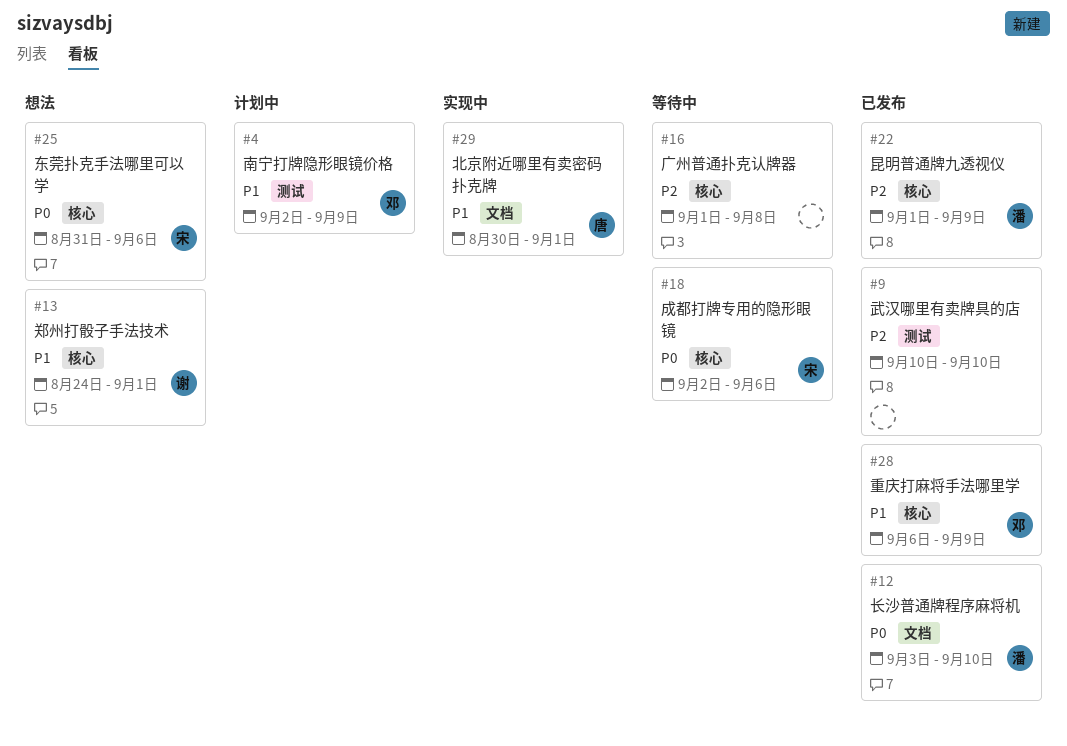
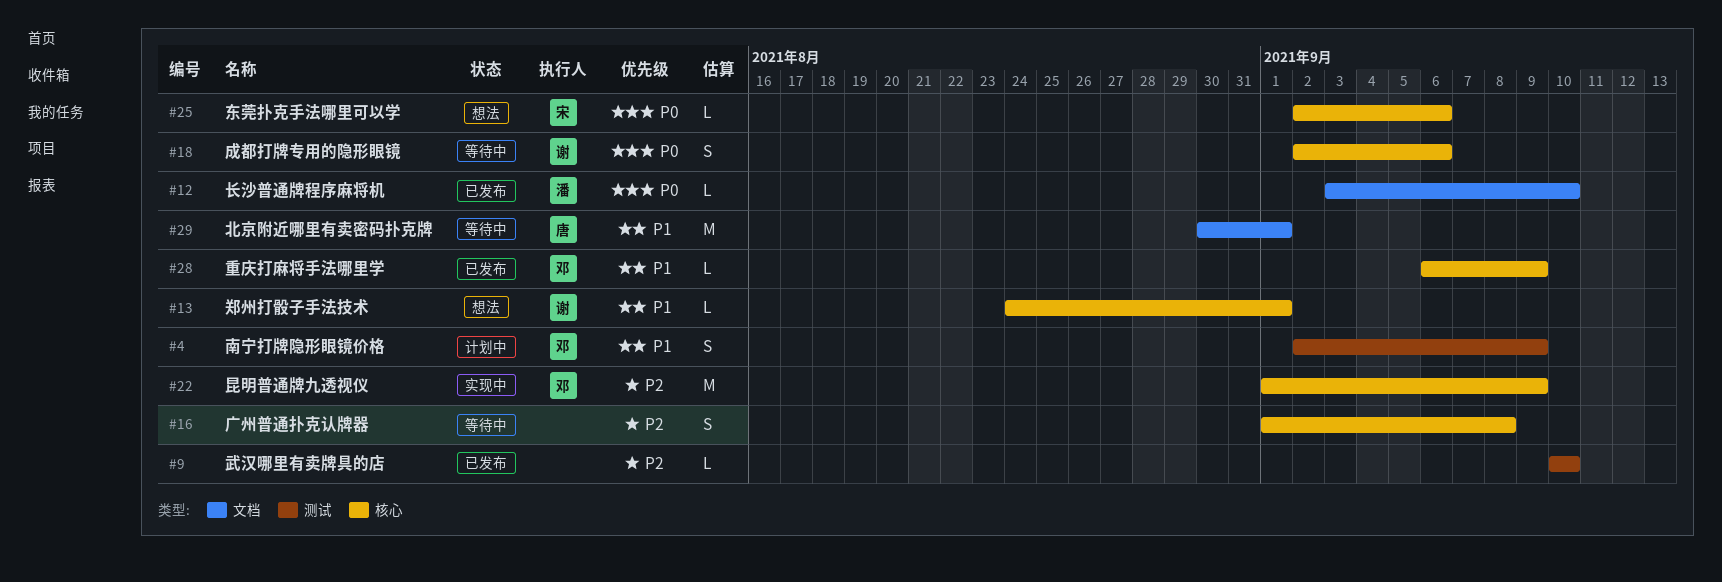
#18, owner: 宋 -> 谢
#22, status: 已发布 -> 实现中
#22, owner: 潘 -> 邓
#25, start: Aug 31 -> Sep 2
#29, status: 实现中 -> 等待中

